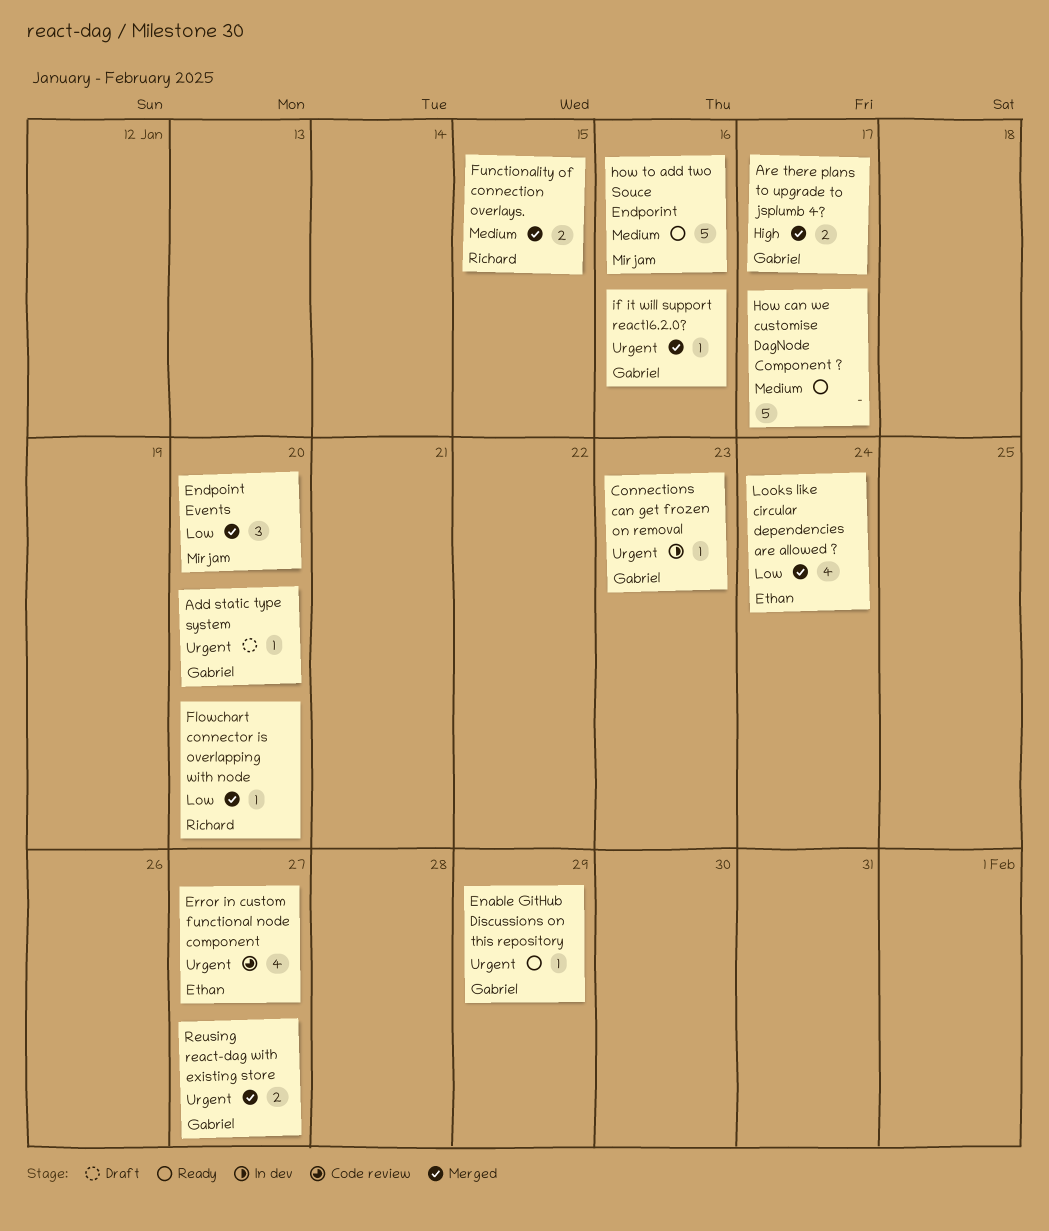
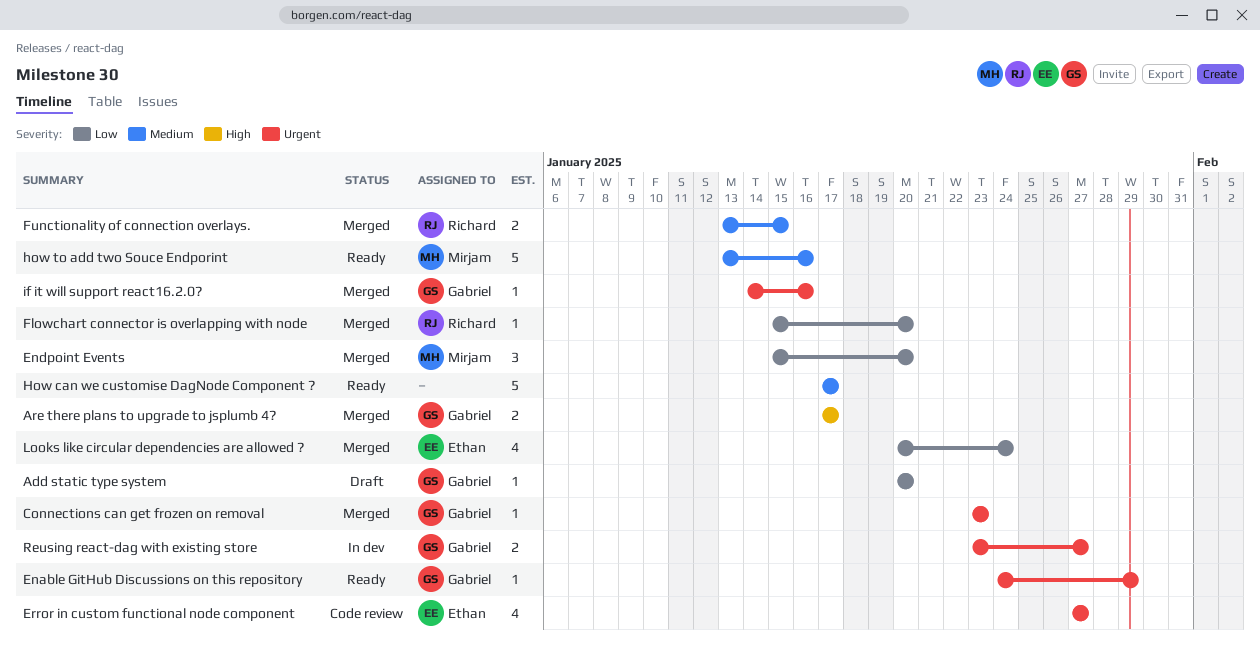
Add static type system, priority: Urgent -> Low
Connections can get frozen on removal, status: In dev -> Merged
Reusing react-dag with existing store, status: Merged -> In dev

